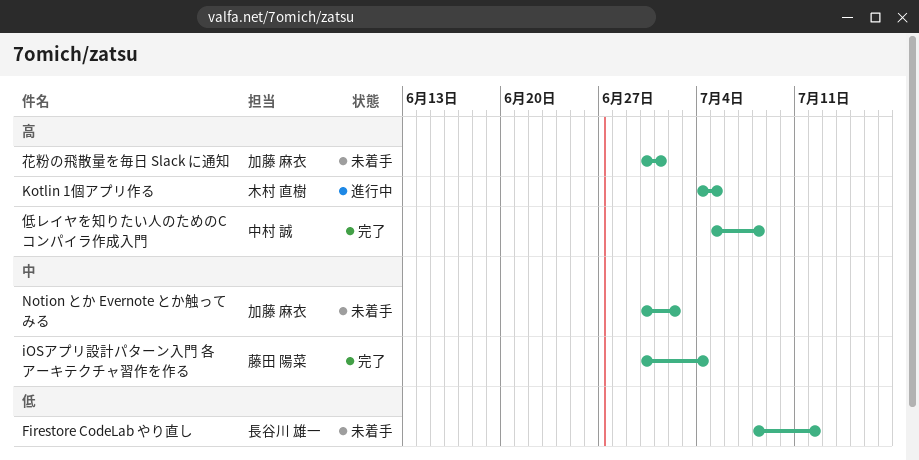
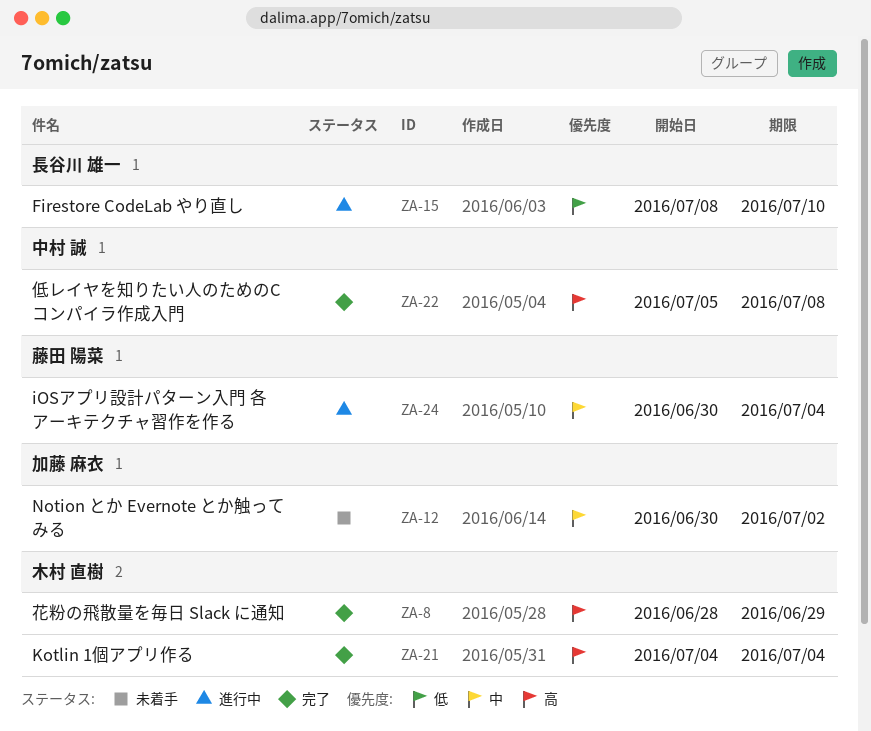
Firestore CodeLab やり直し, status: 未着手 -> 進行中
Firestore CodeLab やり直し, due: Jul 12 -> Jul 10
iOSアプリ設計パターン入門 各アーキテクチャ習作を作る, status: 完了 -> 進行中
Kotlin 1個アプリ作る, status: 進行中 -> 完了
Kotlin 1個アプリ作る, due: Jul 5 -> Jul 4
花粉の飛散量を毎日 Slack に通知, status: 未着手 -> 完了
花粉の飛散量を毎日 Slack に通知, owner: 加藤 麻衣 -> 木村 直樹
花粉の飛散量を毎日 Slack に通知, start: Jun 30 -> Jun 28
花粉の飛散量を毎日 Slack に通知, due: Jul 1 -> Jun 29

